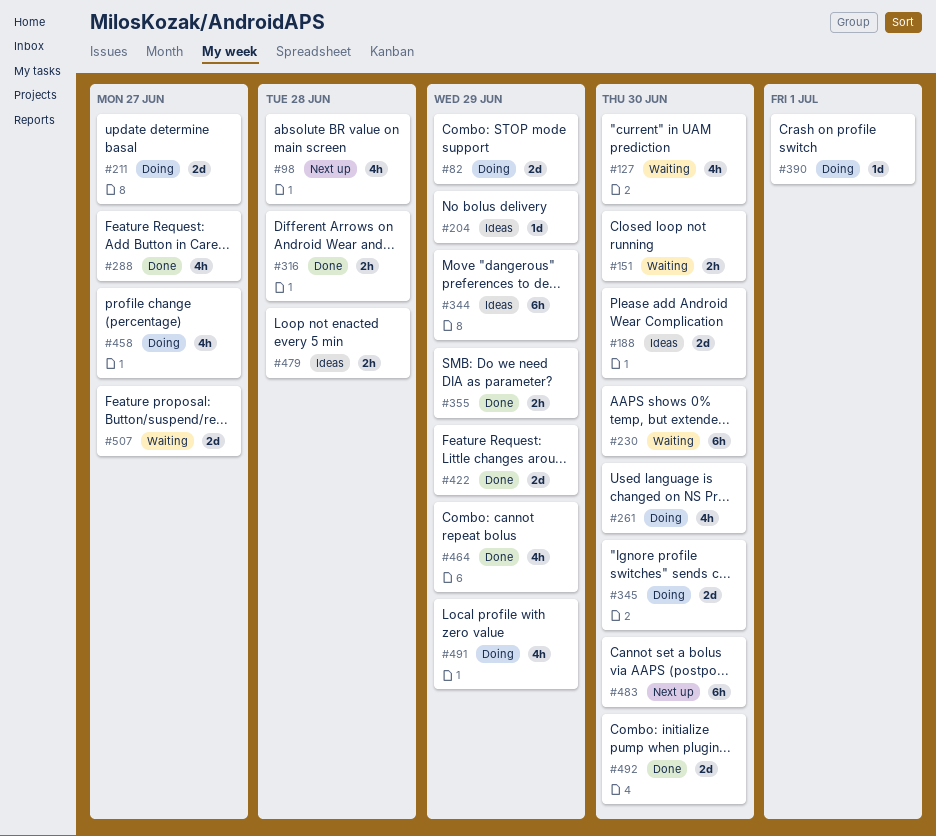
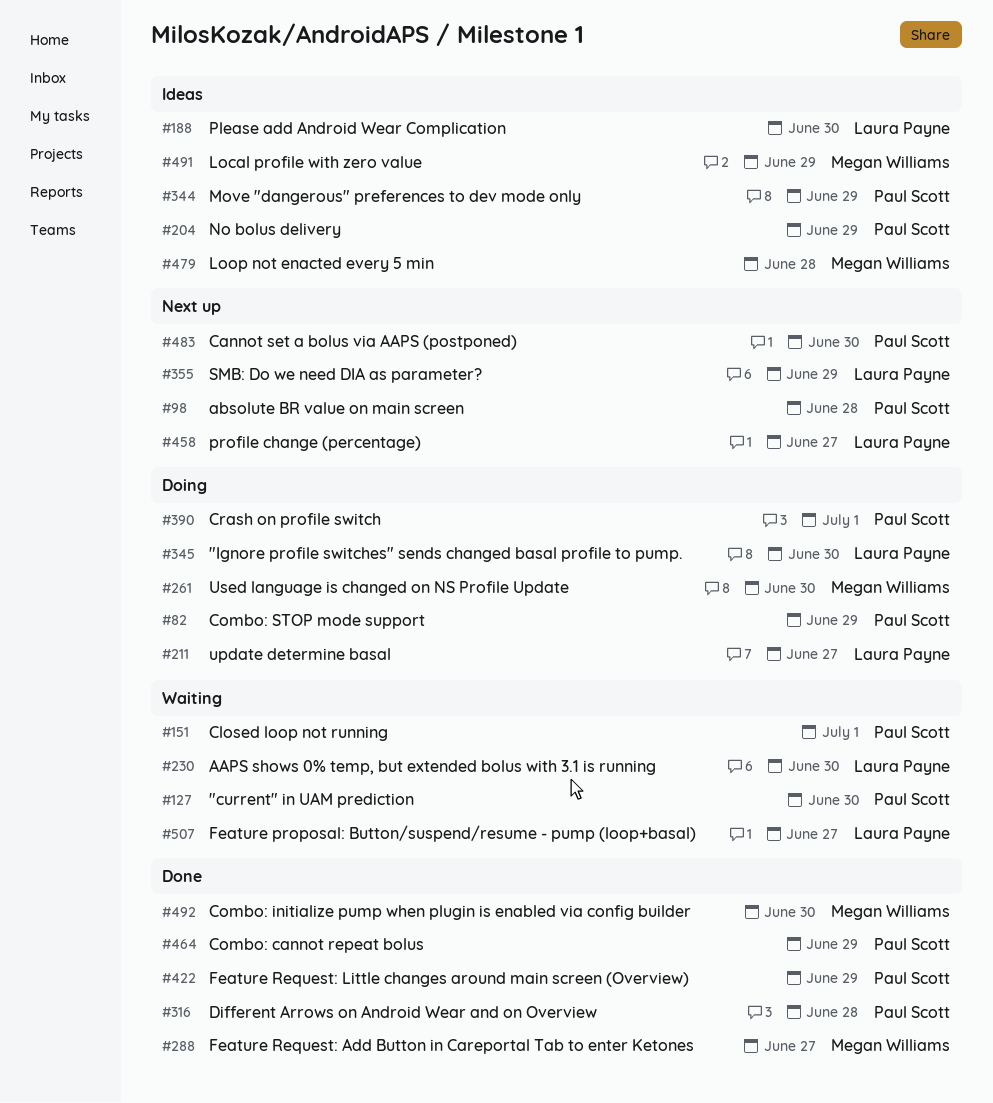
#151, due: Jun 30 -> Jul 1
#355, status: Done -> Next up
#458, status: Doing -> Next up
#491, status: Doing -> Ideas

